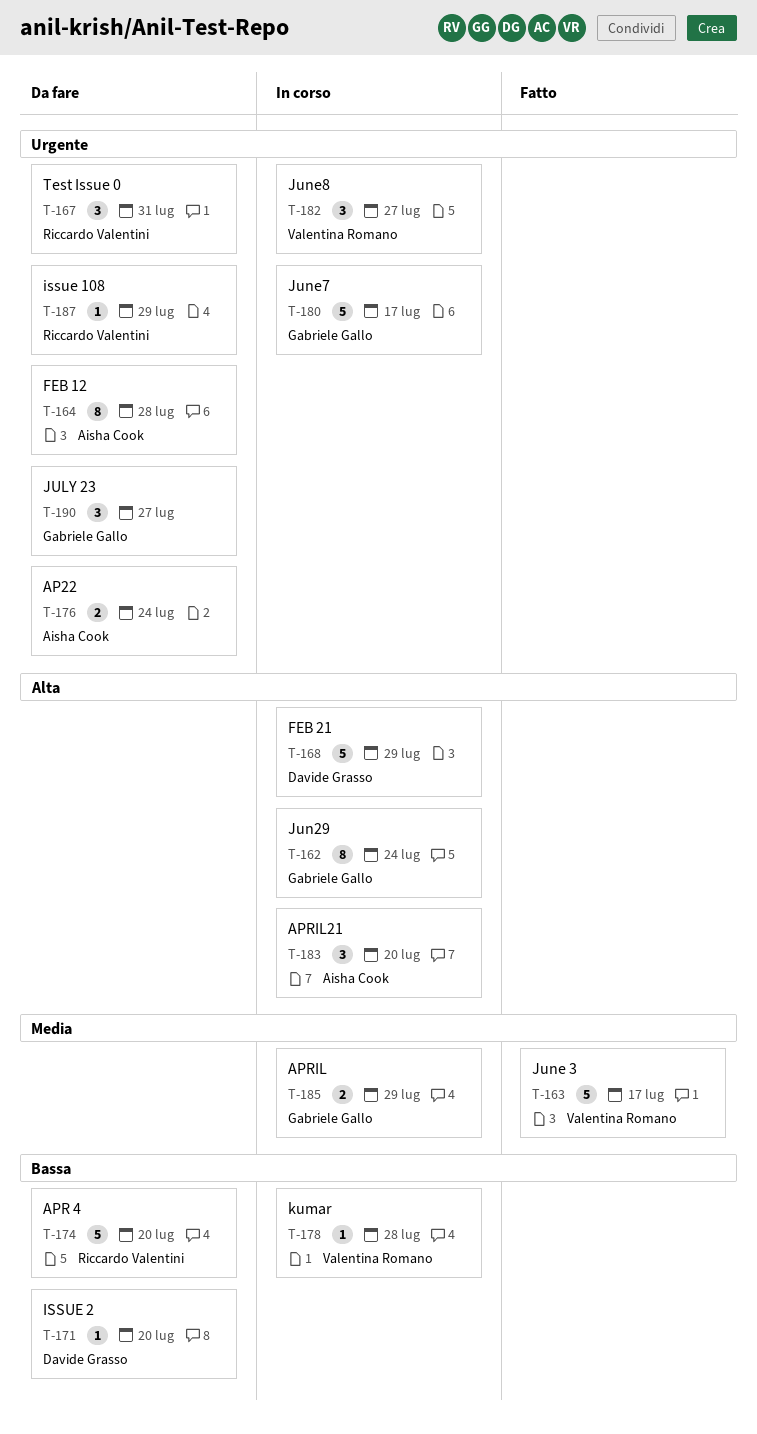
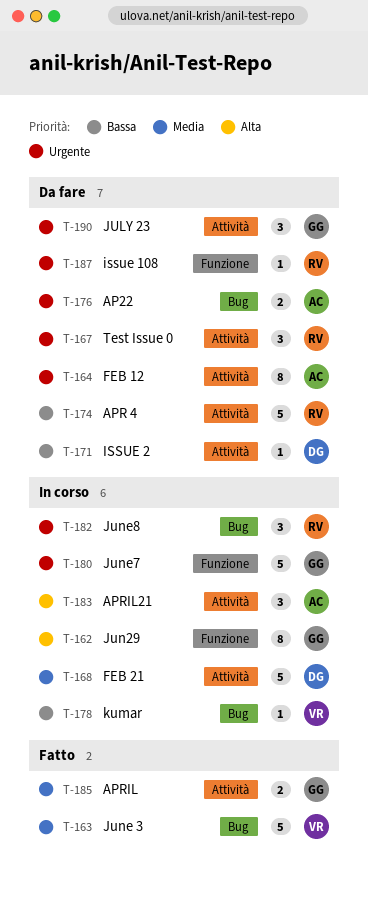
T-168, priority: Alta -> Media
T-182, owner: Valentina Romano -> Riccardo Valentini
T-185, status: In corso -> Fatto

